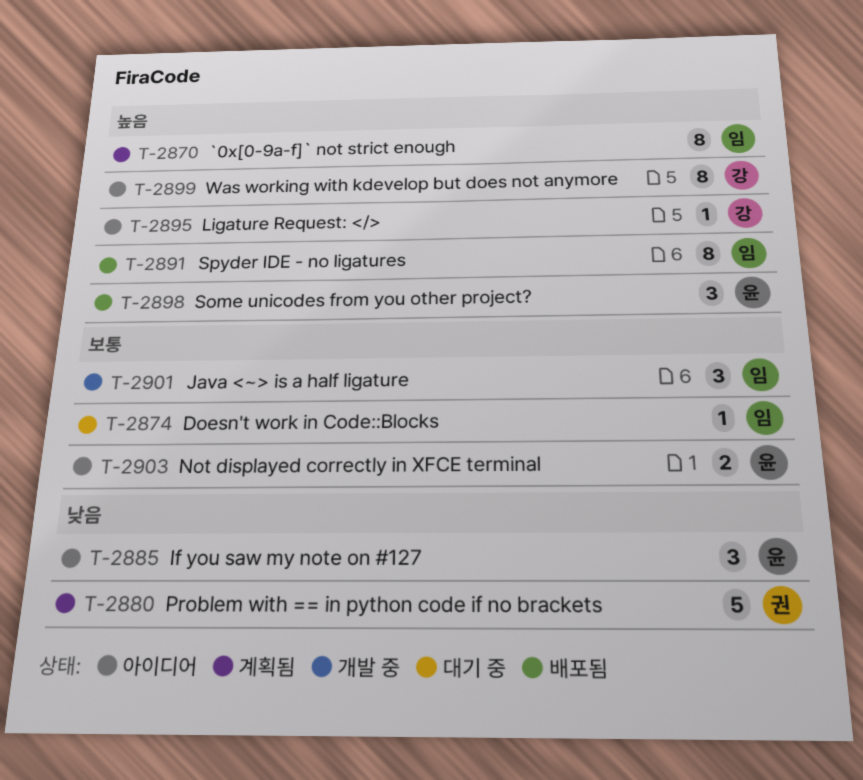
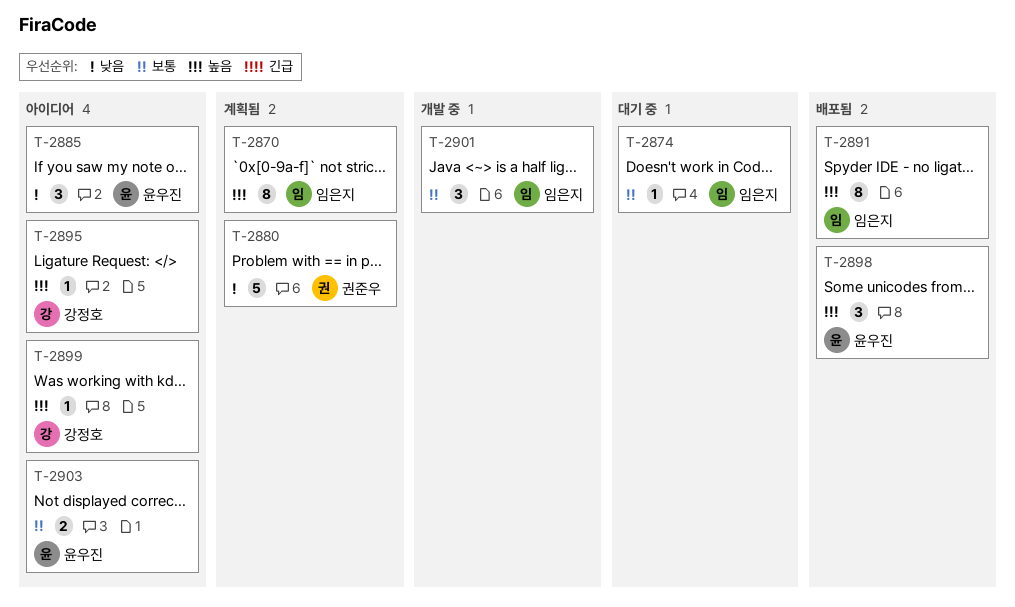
T-2899, estimate: 8 -> 1

